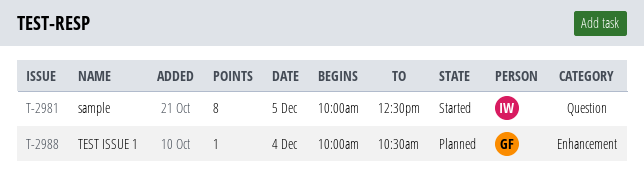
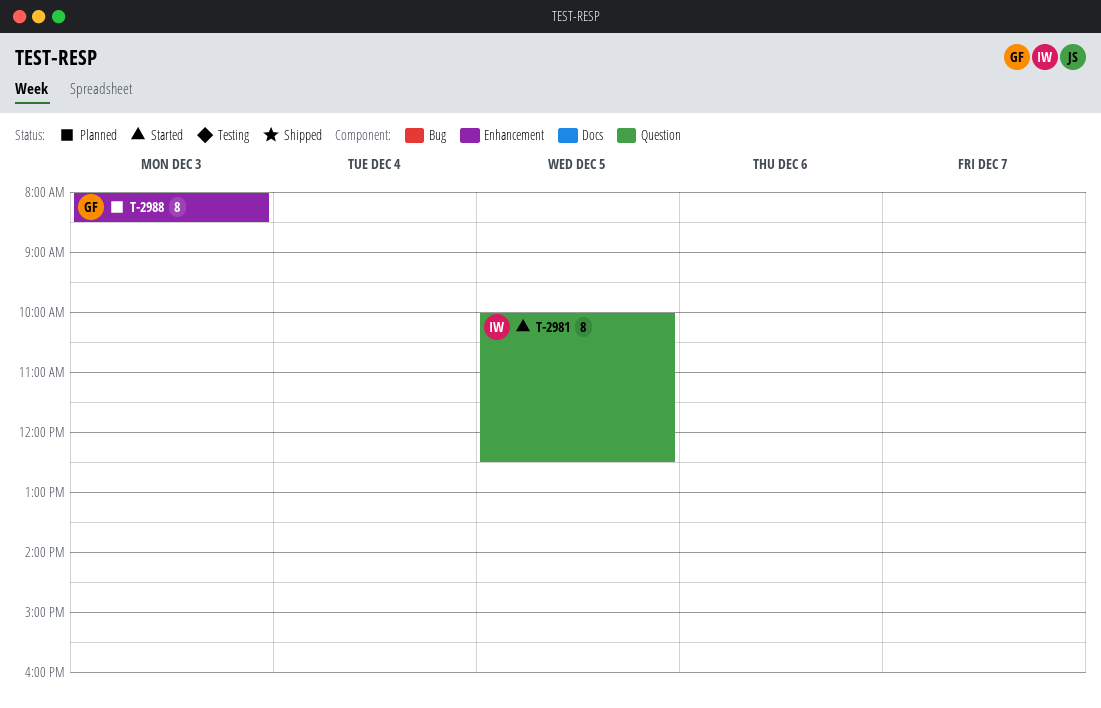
T-2988, estimate: 1 -> 8
T-2988, day: Dec 4 -> Dec 3
T-2988, begins: 10:00 -> 08:00
T-2988, ends: 10:30 -> 08:30

